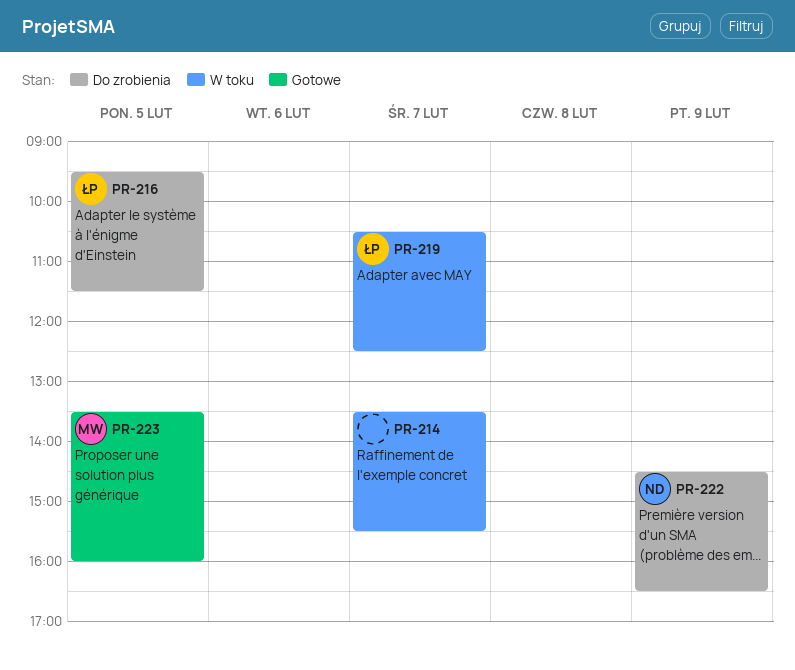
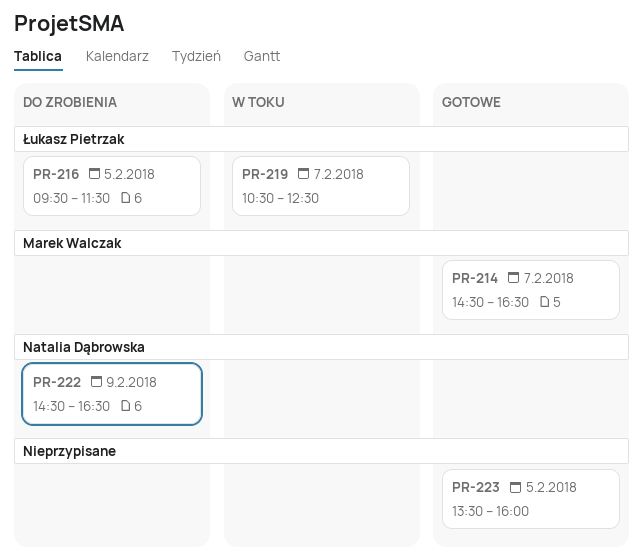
PR-214, status: W toku -> Gotowe
PR-214, owner: none -> Marek Walczak
PR-214, begins: 13:30 -> 14:30
PR-214, ends: 15:30 -> 16:30
PR-223, owner: Marek Walczak -> none

